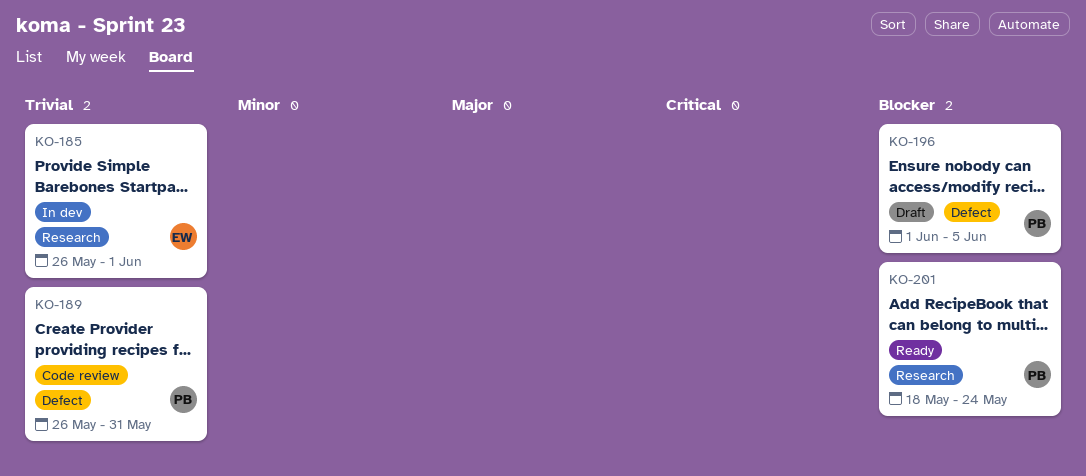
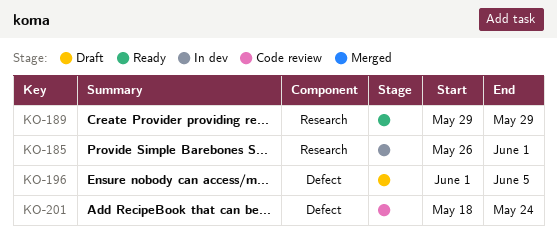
KO-189, status: Code review -> Ready
KO-189, label: Defect -> Research
KO-189, start: May 26 -> May 29
KO-189, due: May 31 -> May 29
KO-201, status: Ready -> Code review
KO-201, label: Research -> Defect

